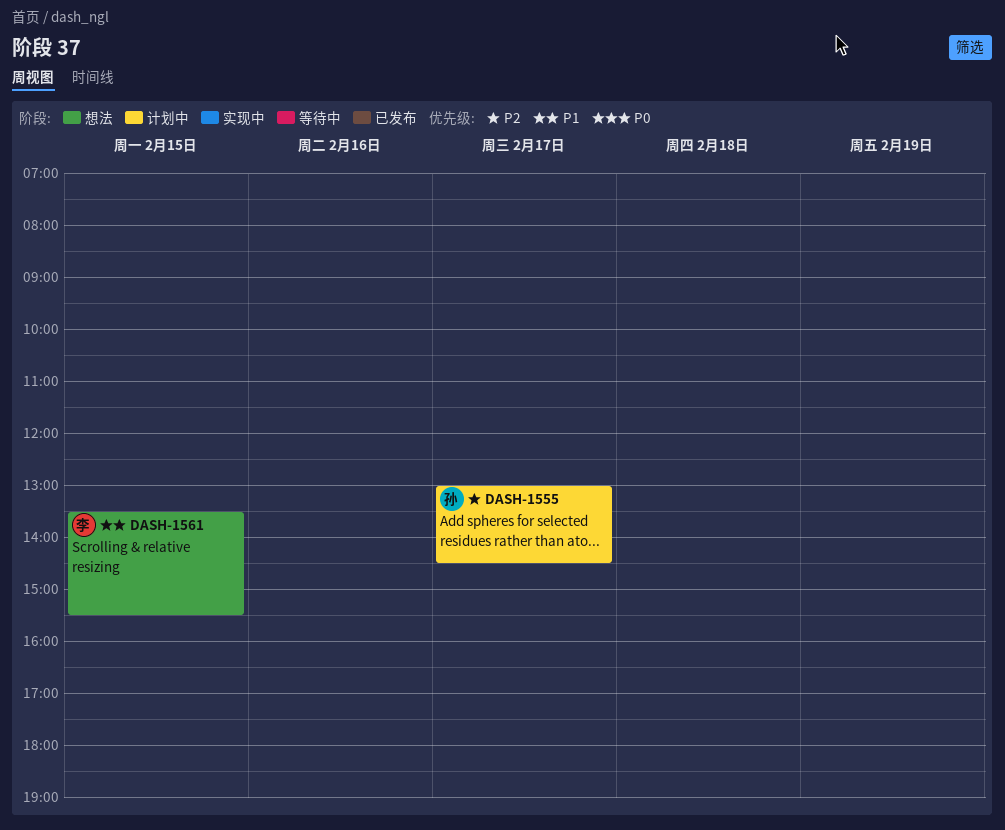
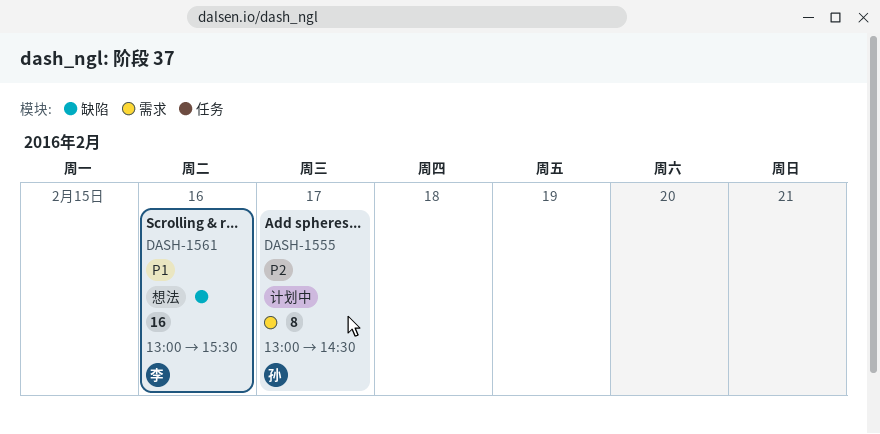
DASH-1561, day: Feb 15 -> Feb 16
DASH-1561, begins: 13:30 -> 13:00

